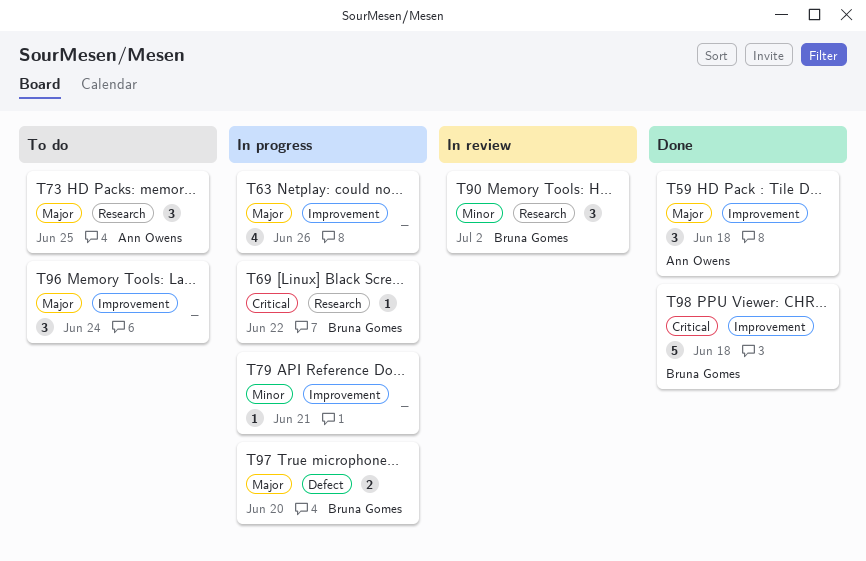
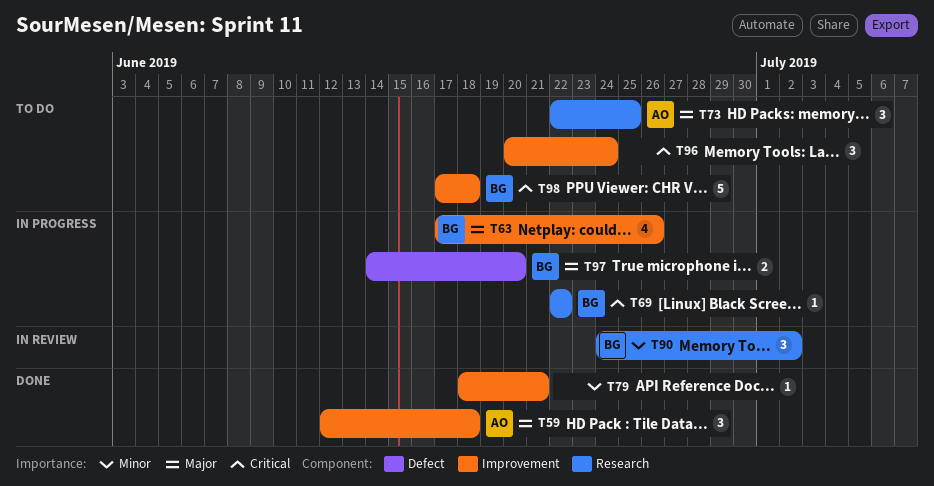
T63, owner: none -> Bruna Gomes
T79, status: In progress -> Done
T96, priority: Major -> Critical
T98, status: Done -> To do

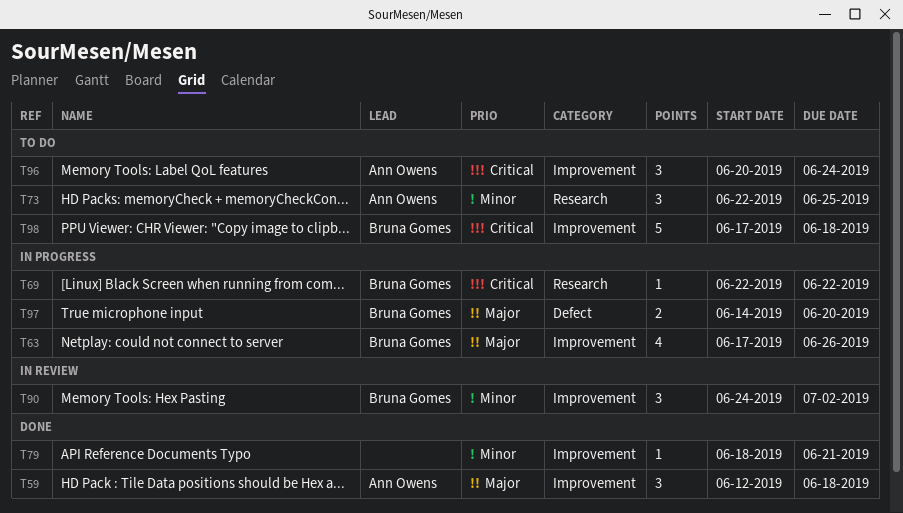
T73, priority: Major -> Minor
T90, label: Research -> Improvement
T96, owner: none -> Ann Owens

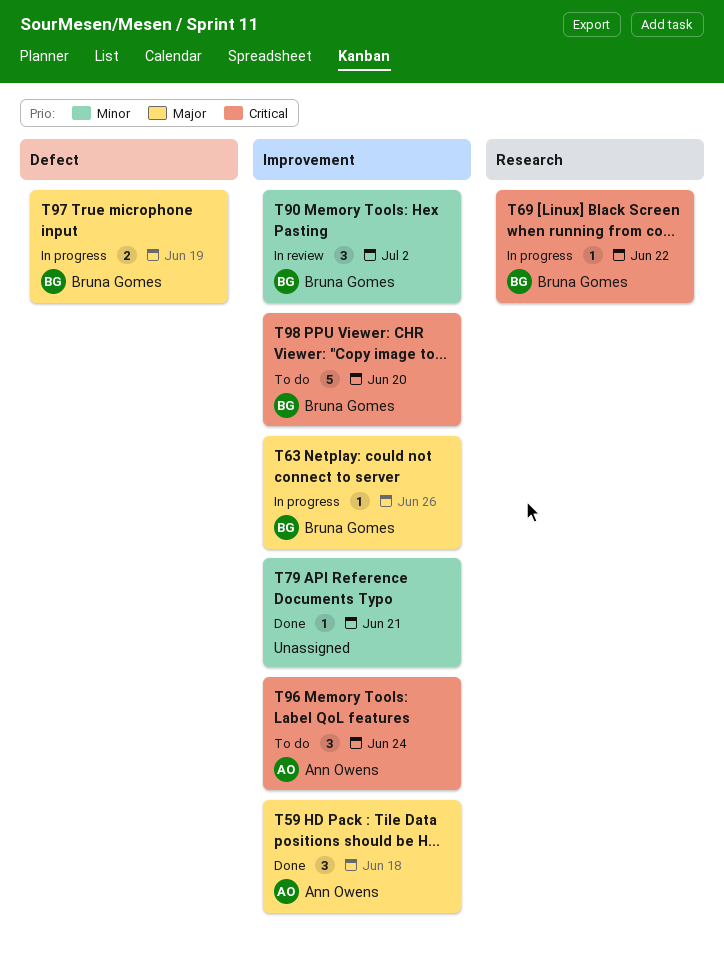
T63, estimate: 4 -> 1
T73: present -> none
T97, due: Jun 20 -> Jun 19
T98, due: Jun 18 -> Jun 20

